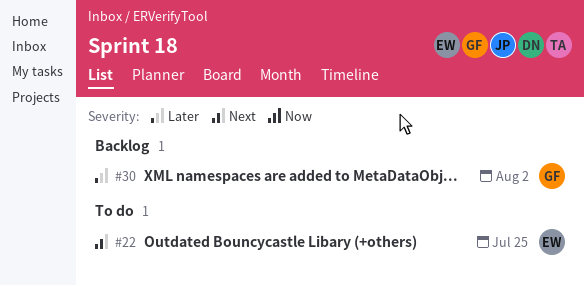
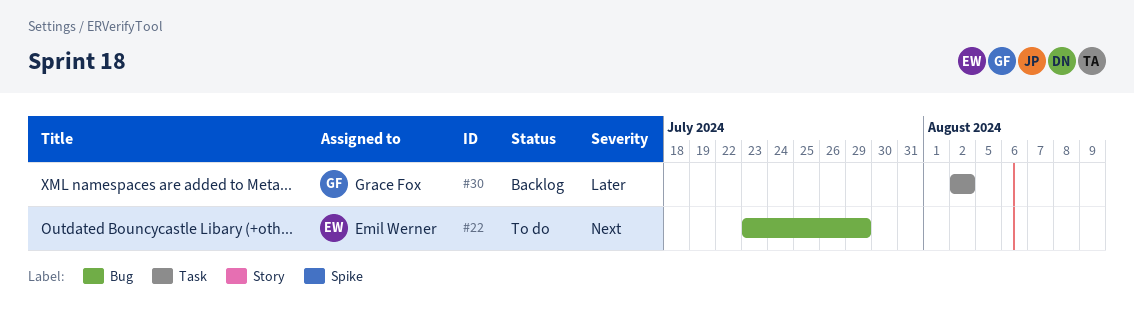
#22, due: Jul 25 -> Jul 29

